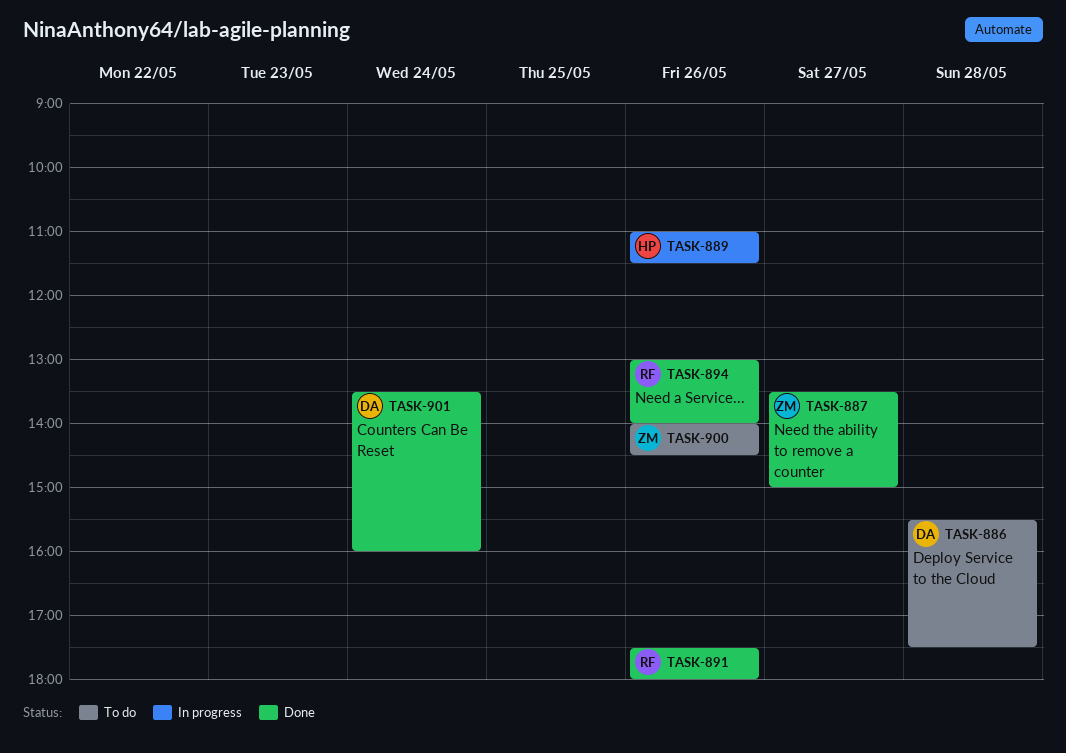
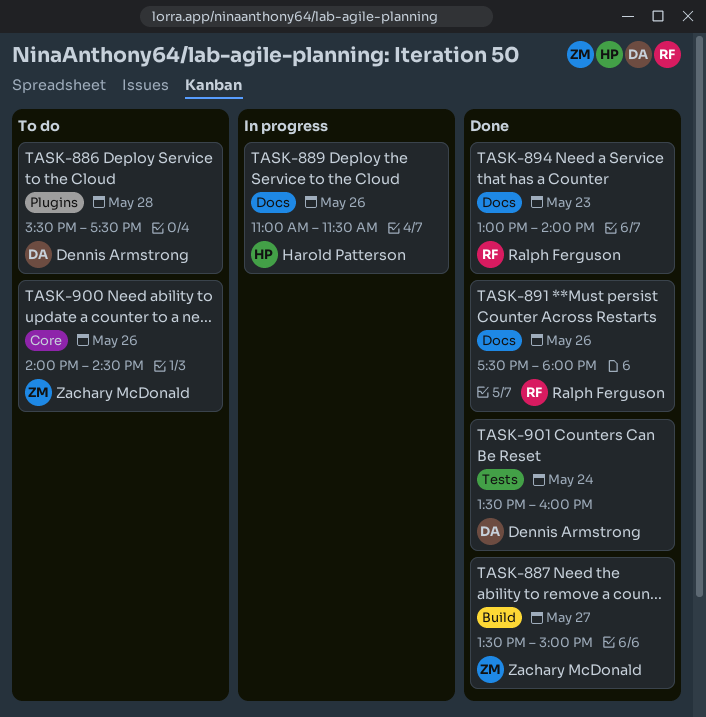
TASK-894, day: May 26 -> May 23

